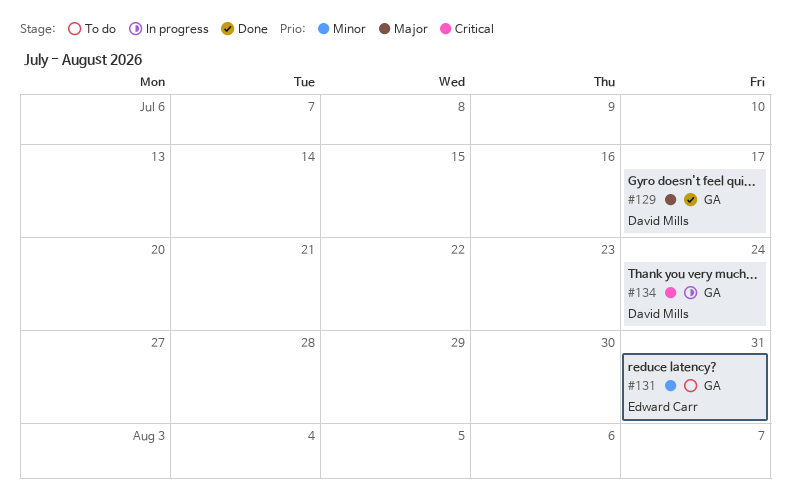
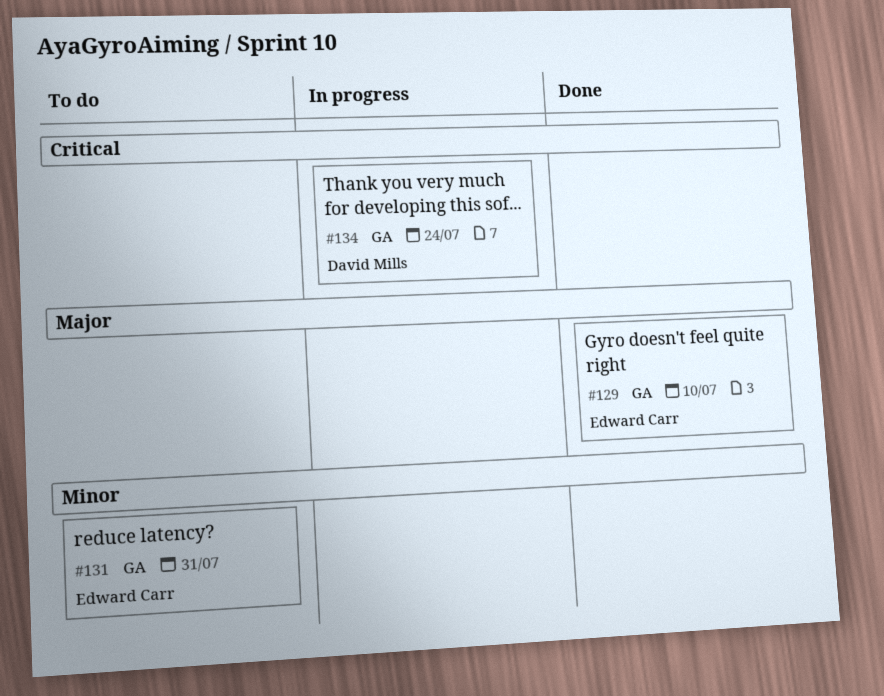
#129, owner: David Mills -> Edward Carr
#129, due: Jul 17 -> Jul 10

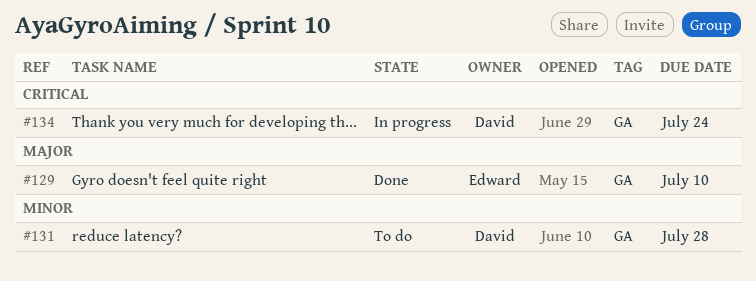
#131, owner: Edward Carr -> David Mills
#131, due: Jul 31 -> Jul 28

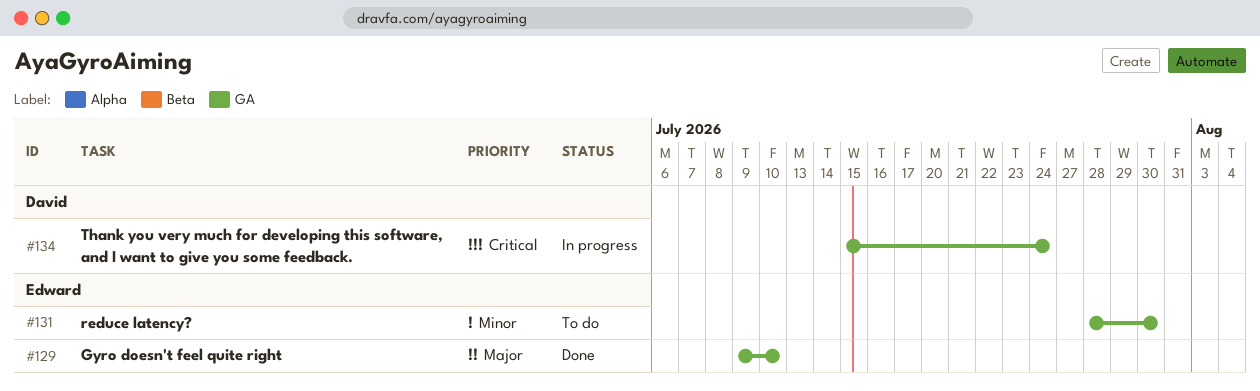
#131, owner: David -> Edward
#131, due: Jul 28 -> Jul 30

